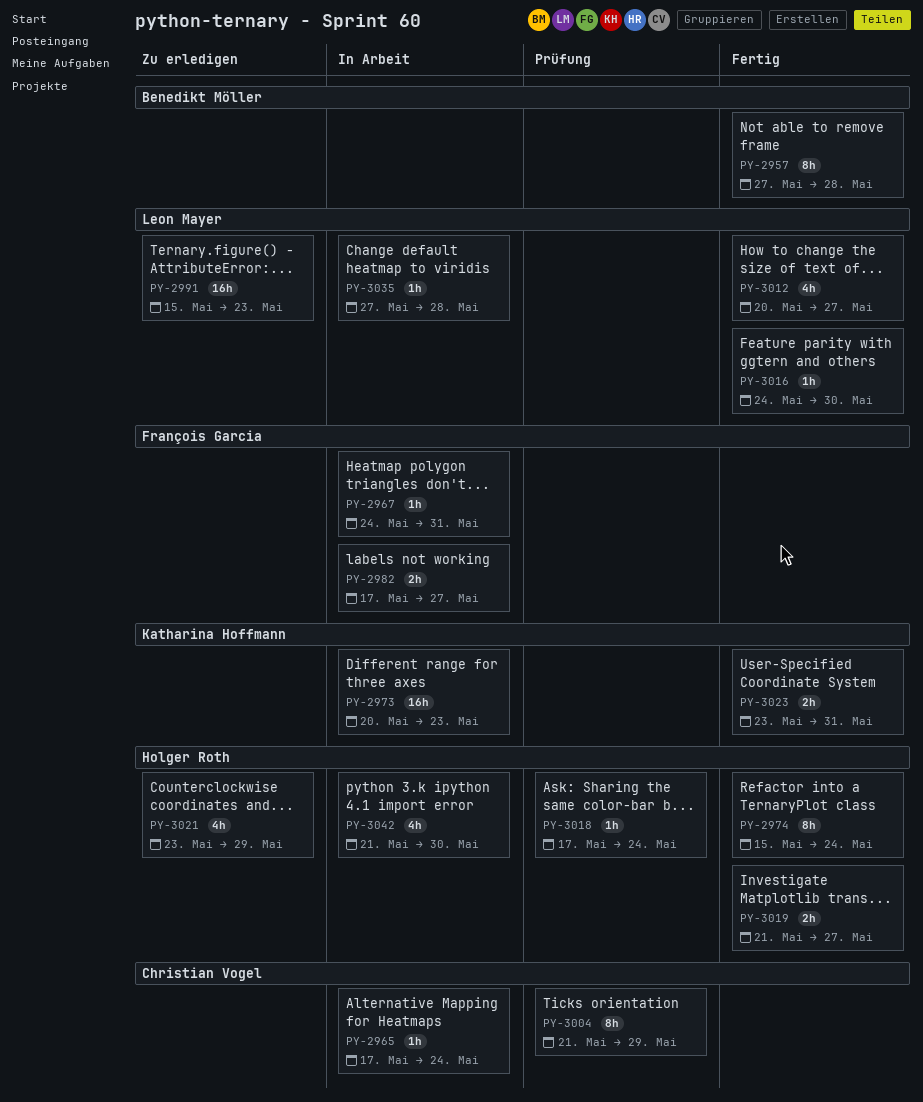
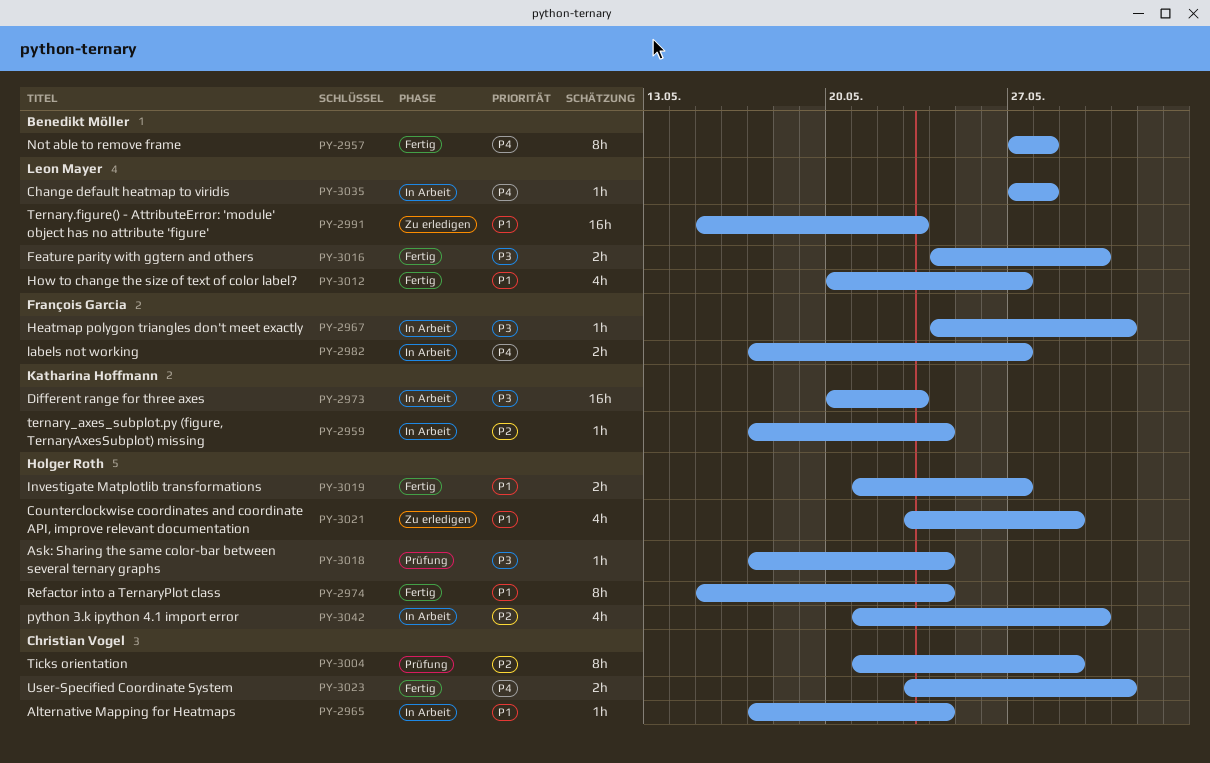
PY-2959: none -> present
PY-3016, estimate: 1h -> 2h
PY-3023, owner: Katharina Hoffmann -> Christian Vogel

